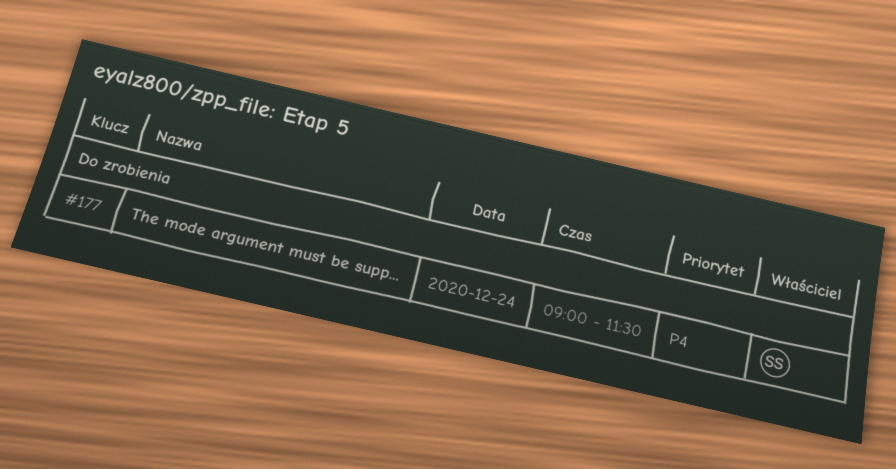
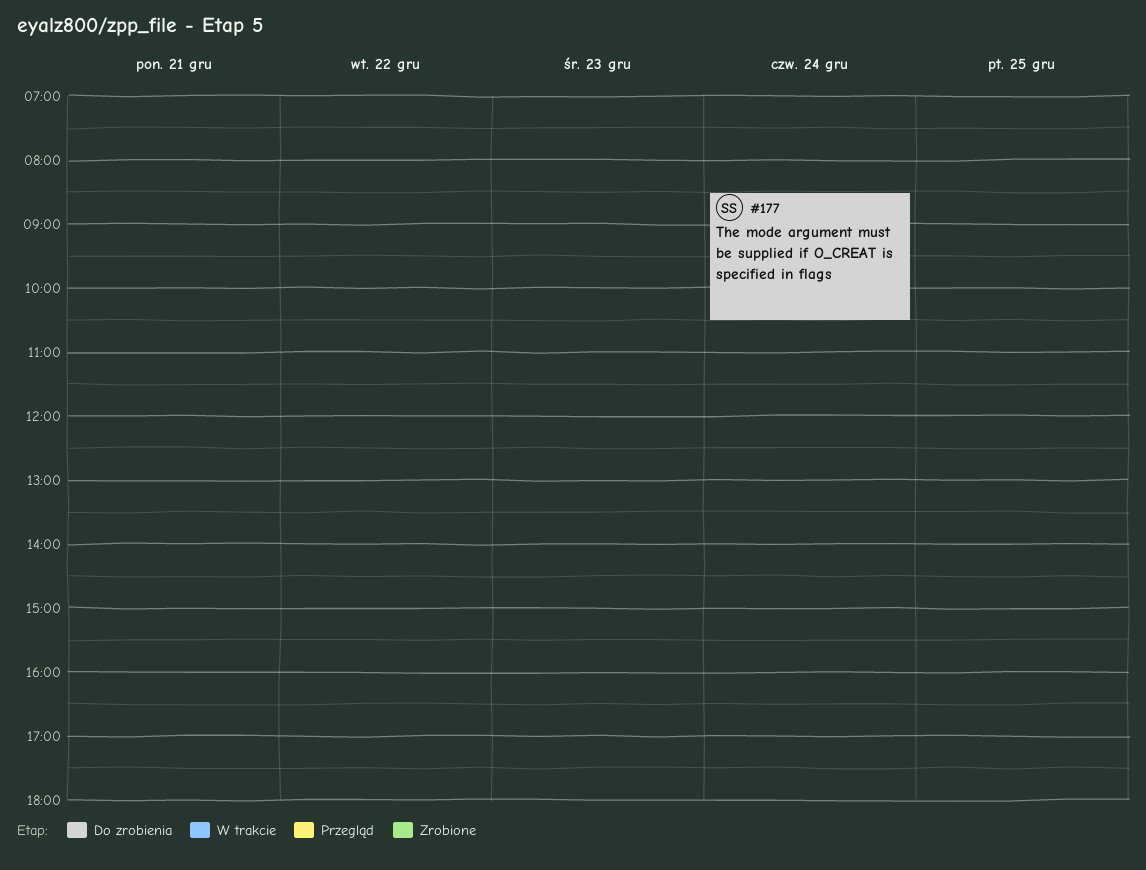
#177, begins: 09:00 -> 08:30
#177, ends: 11:30 -> 10:30

